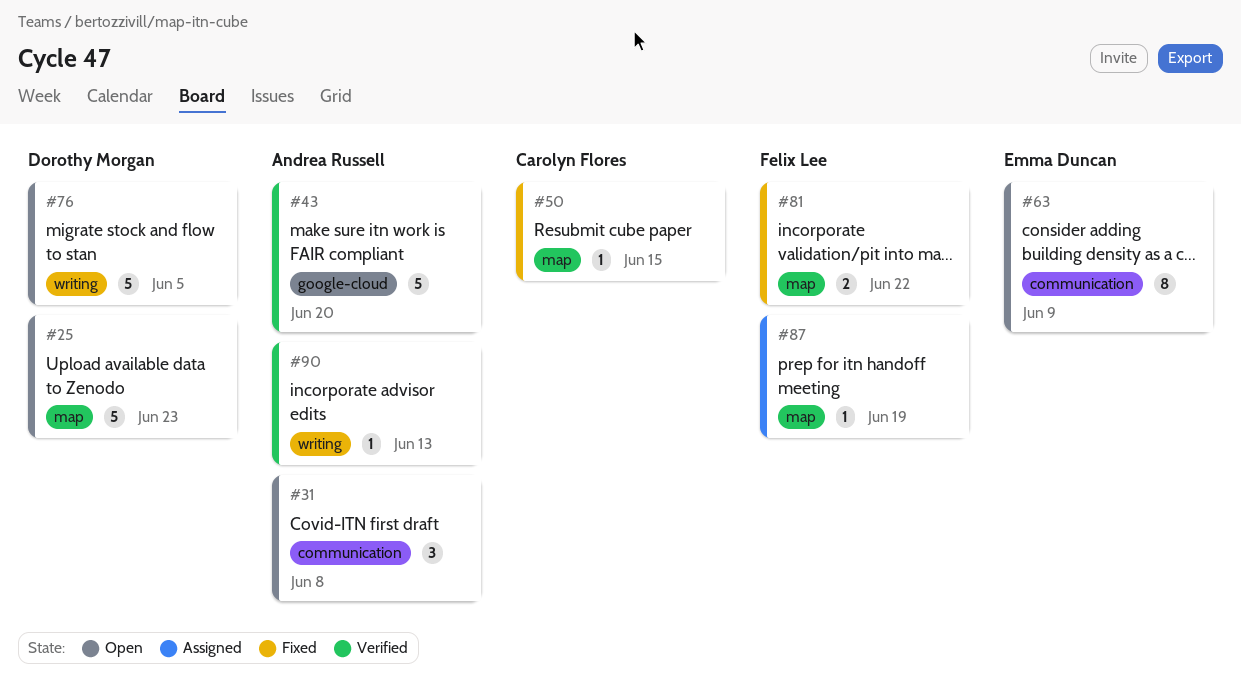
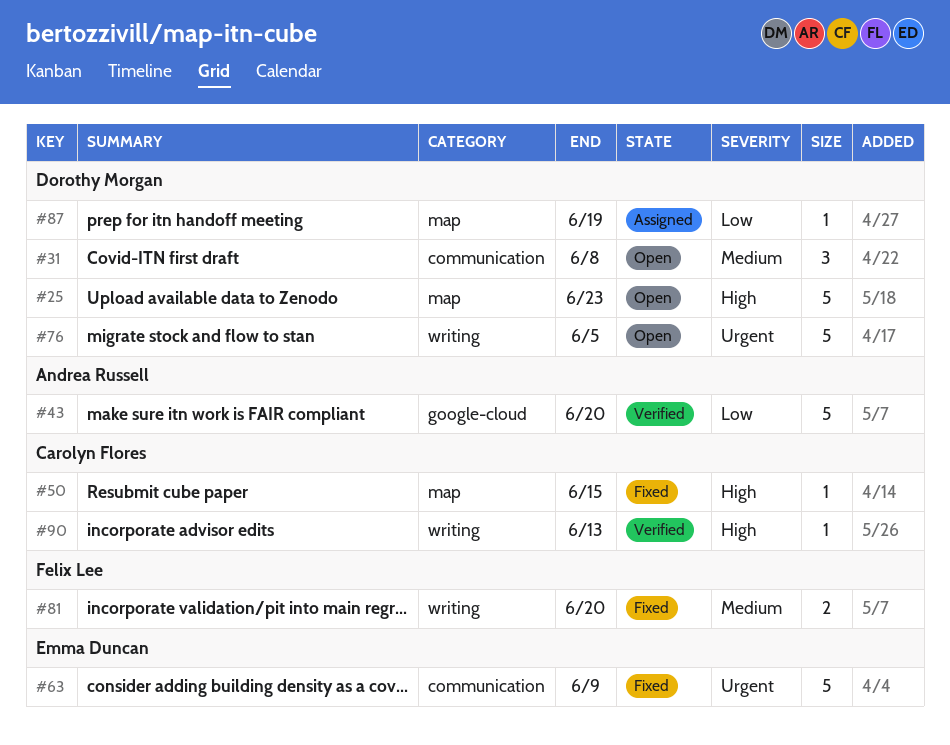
#31, owner: Andrea Russell -> Dorothy Morgan
#63, status: Open -> Fixed
#63, estimate: 8 -> 5
#81, label: map -> writing
#81, due: Jun 22 -> Jun 20
#87, owner: Felix Lee -> Dorothy Morgan
#90, owner: Andrea Russell -> Carolyn Flores

